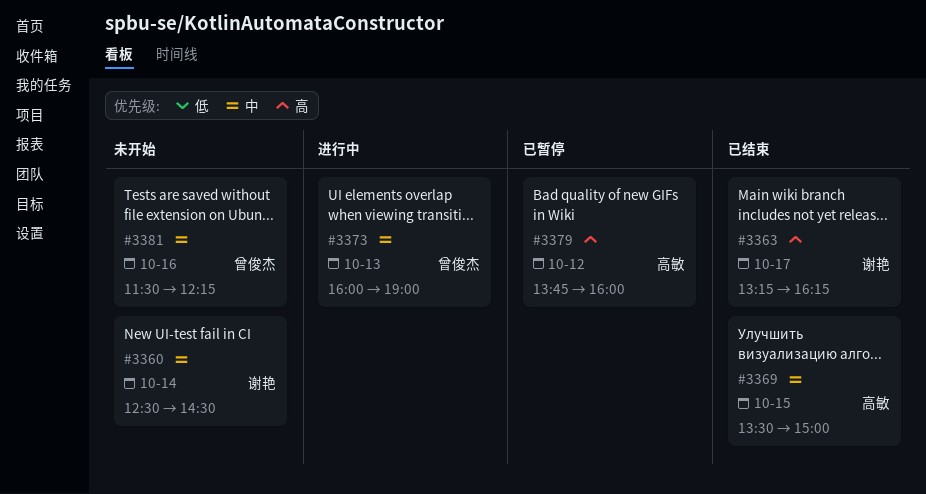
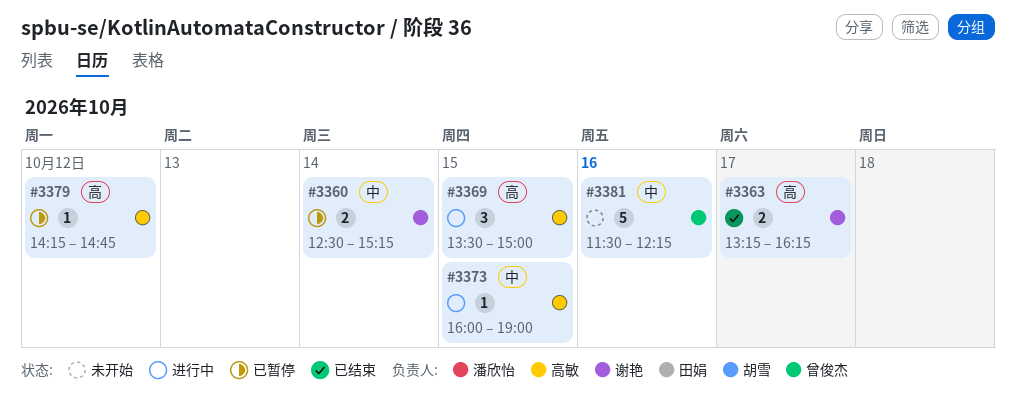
#3360, status: 未开始 -> 已暂停
#3360, ends: 14:30 -> 15:15
#3369, status: 已结束 -> 进行中
#3369, priority: 中 -> 高
#3373, owner: 曾俊杰 -> 高敏
#3373, day: Oct 13 -> Oct 15
#3379, begins: 13:45 -> 14:15
#3379, ends: 16:00 -> 14:45

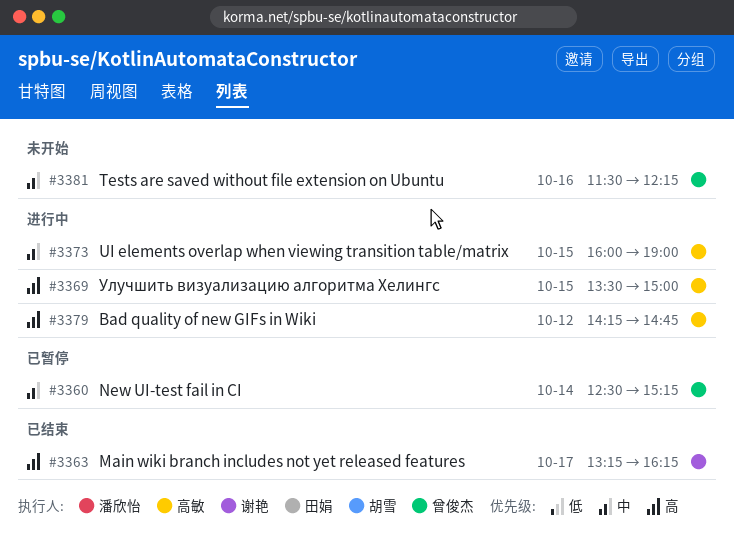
#3360, owner: 谢艳 -> 曾俊杰
#3379, status: 已暂停 -> 进行中

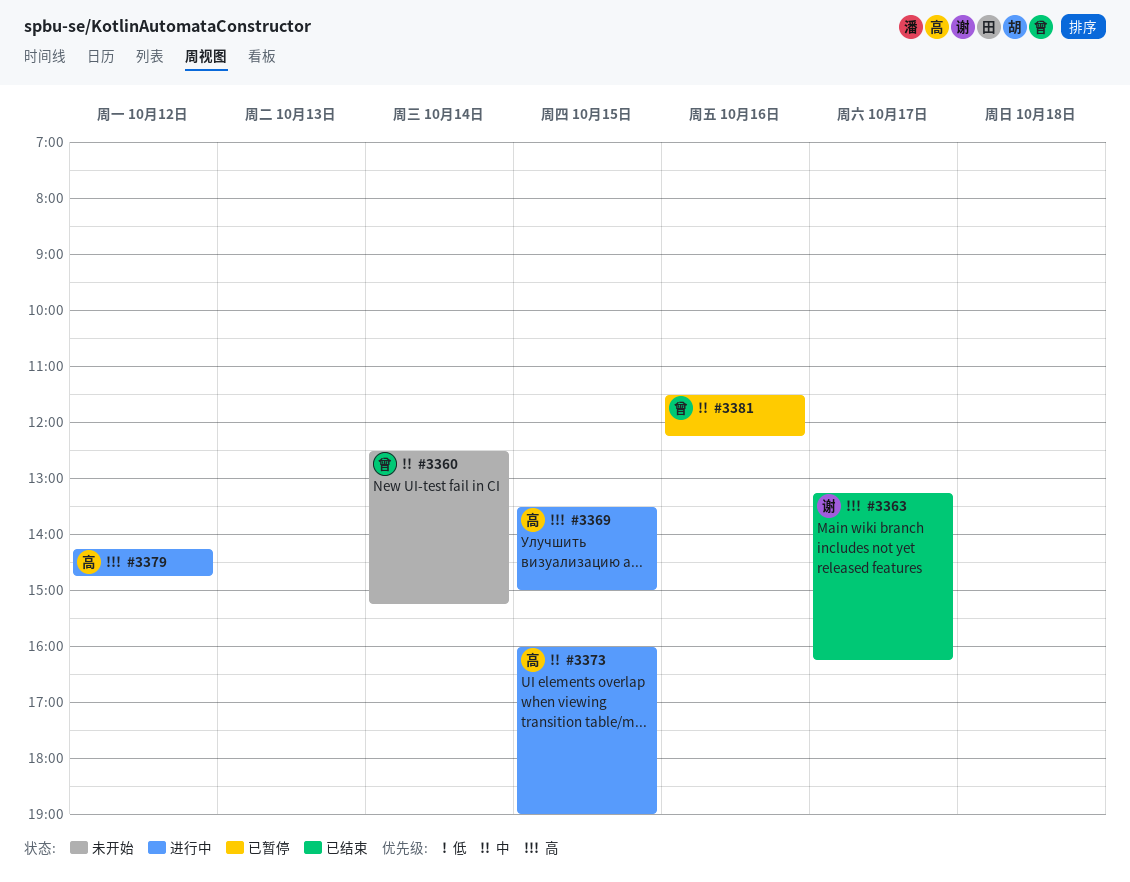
#3360, status: 已暂停 -> 未开始
#3381, status: 未开始 -> 已暂停

